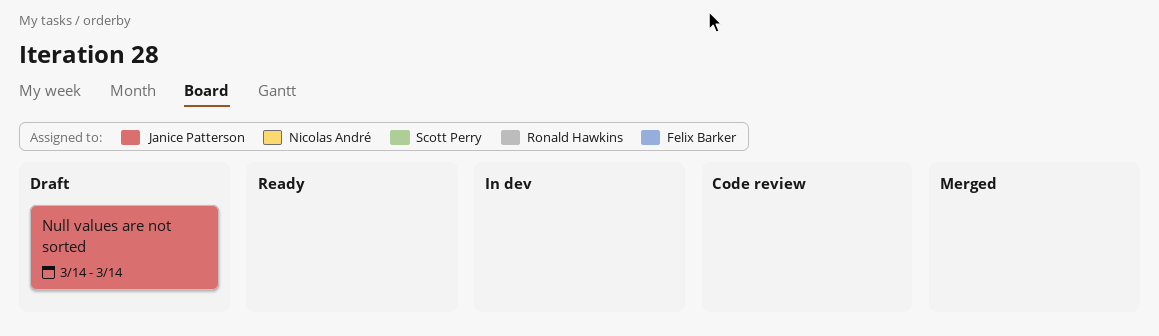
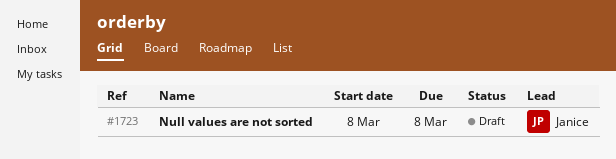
Null values are not sorted, start: Mar 14 -> Mar 8
Null values are not sorted, due: Mar 14 -> Mar 8

